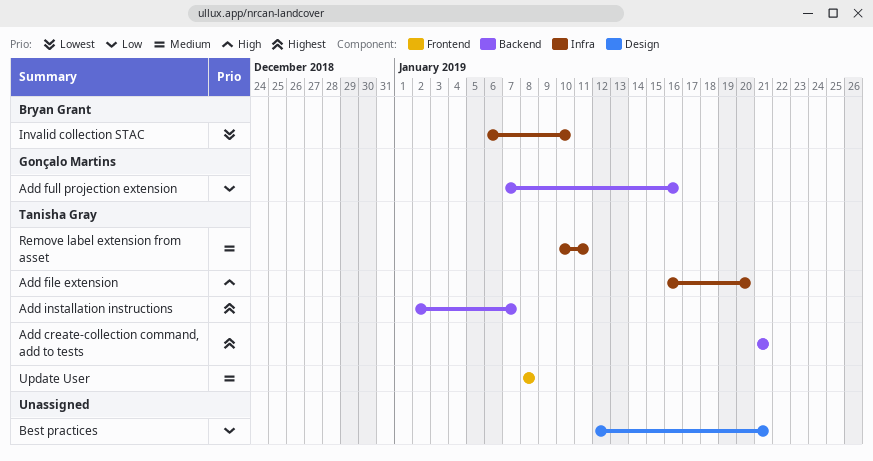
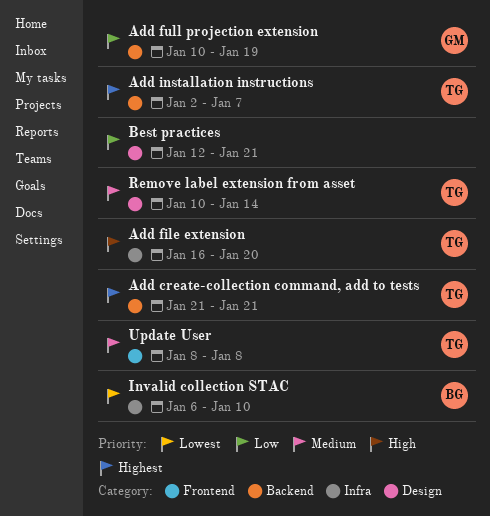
Add full projection extension, start: Jan 7 -> Jan 10
Add full projection extension, due: Jan 16 -> Jan 19
Remove label extension from asset, label: Infra -> Design
Remove label extension from asset, due: Jan 11 -> Jan 14

